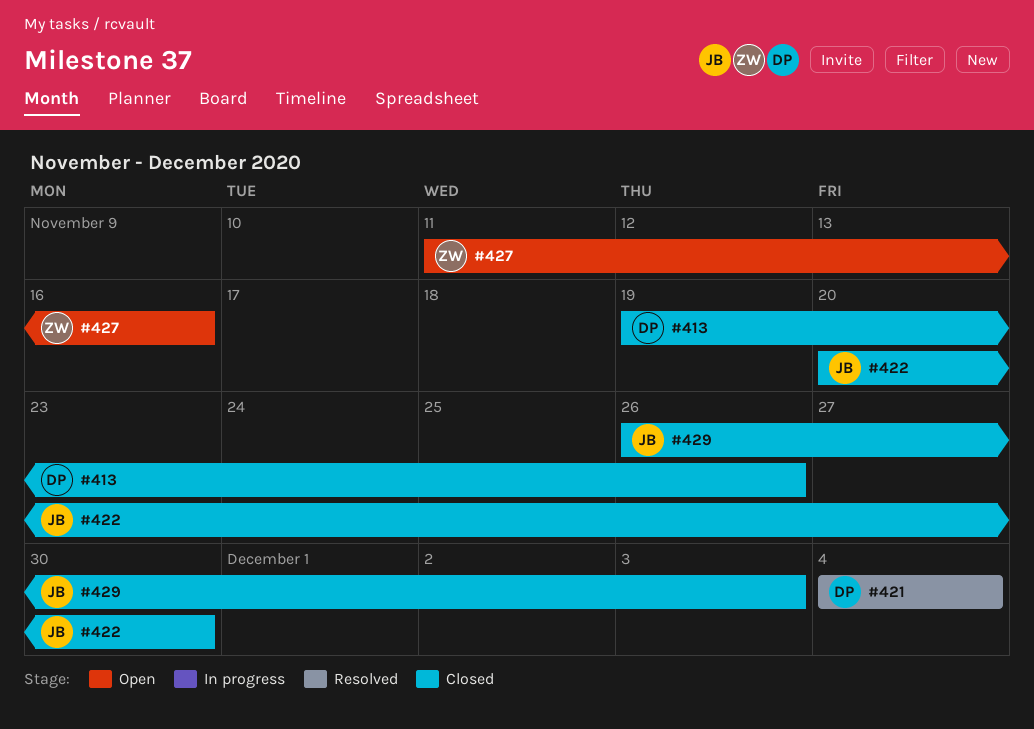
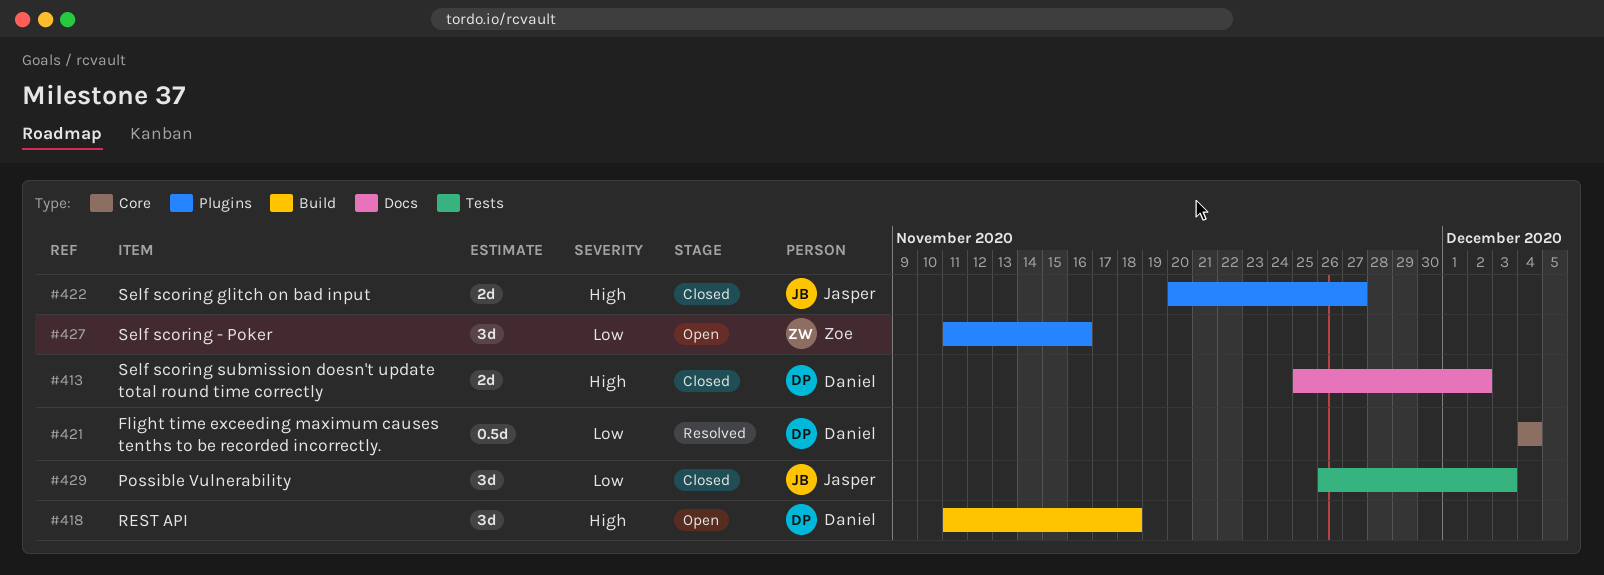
#413, start: Nov 19 -> Nov 25
#413, due: Nov 26 -> Dec 2
#418: none -> present
#422, due: Nov 30 -> Nov 27

